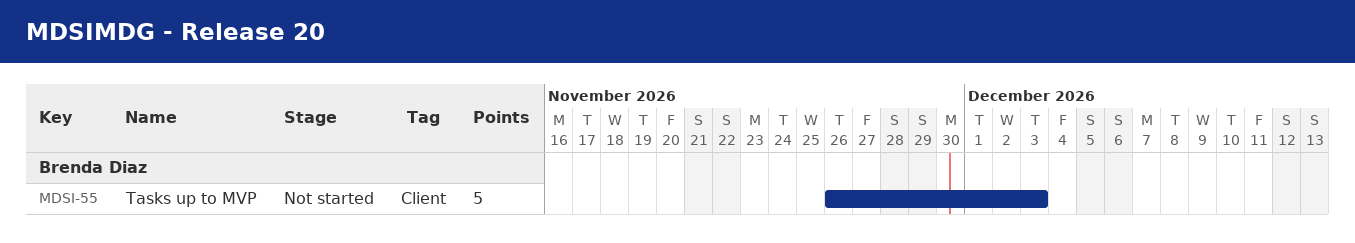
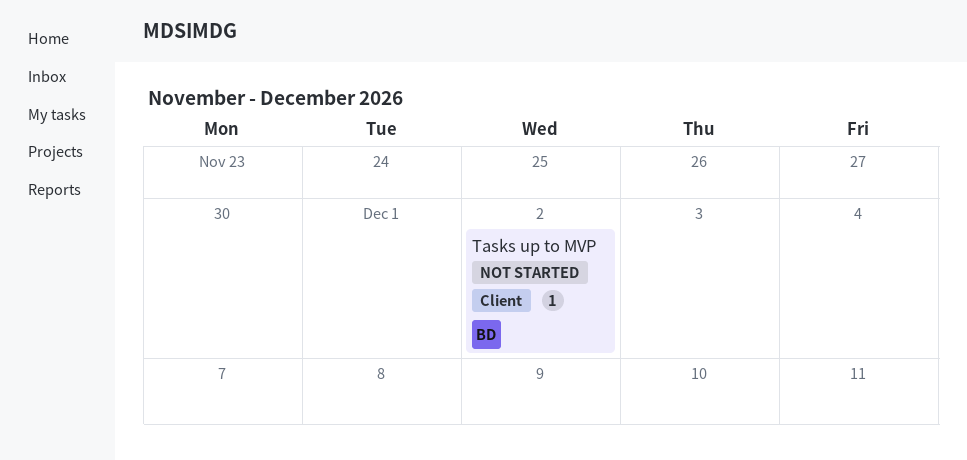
Tasks up to MVP, estimate: 5 -> 1
Tasks up to MVP, due: Dec 3 -> Dec 2

